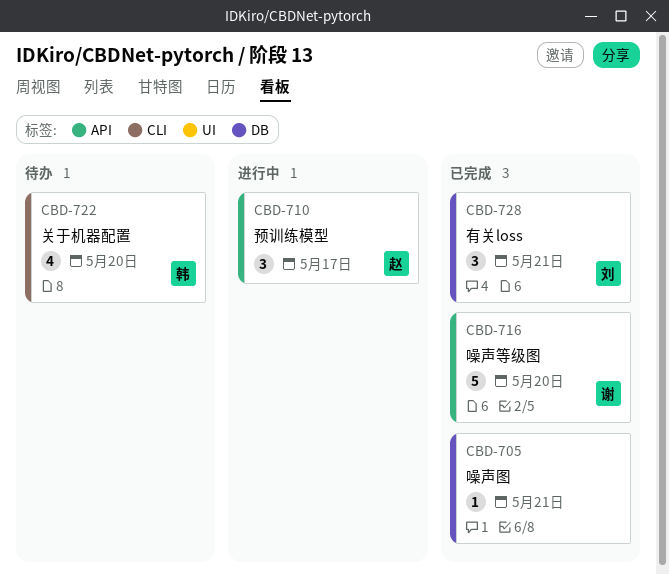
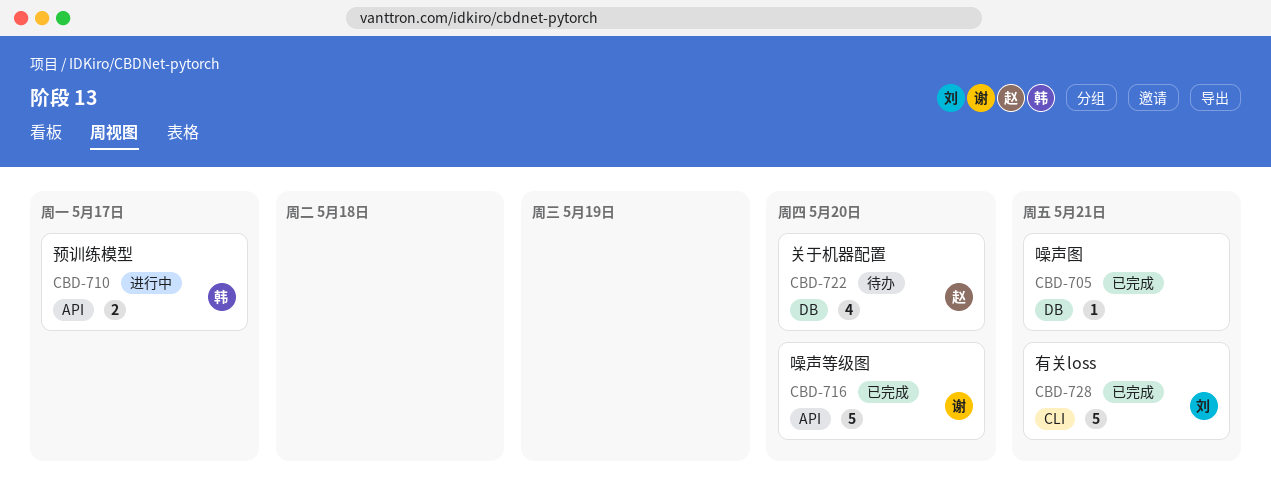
CBD-710, owner: 赵 -> 韩
CBD-710, estimate: 3 -> 2
CBD-722, owner: 韩 -> 赵
CBD-722, label: CLI -> DB
CBD-728, label: DB -> CLI
CBD-728, estimate: 3 -> 5

